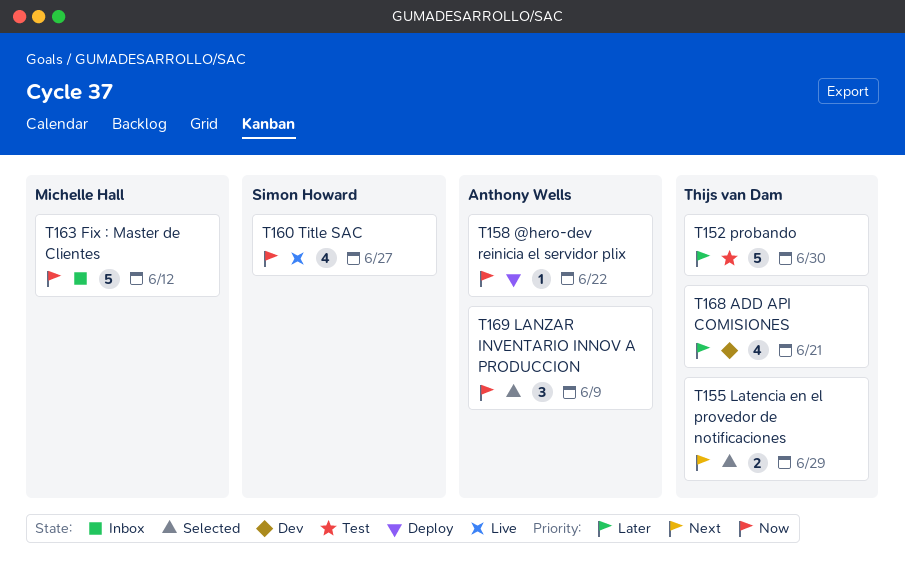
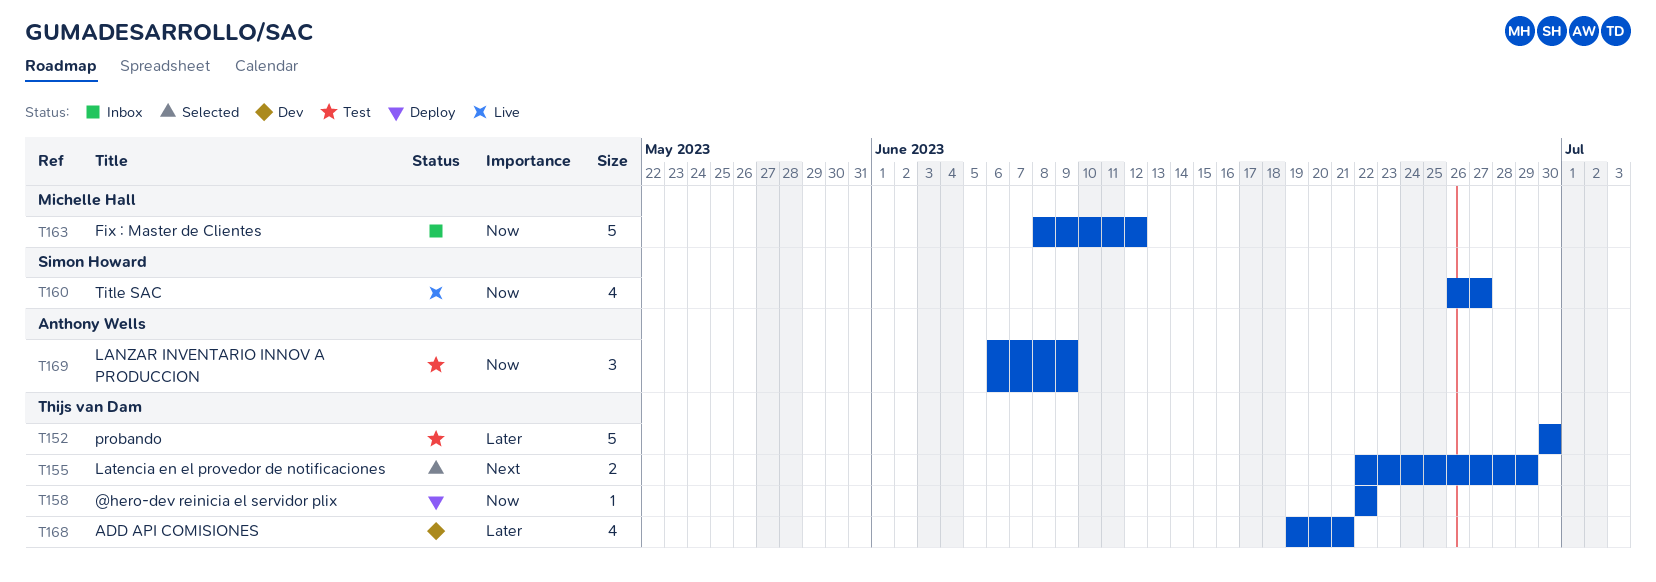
T158, owner: Anthony Wells -> Thijs van Dam
T169, status: Selected -> Test

